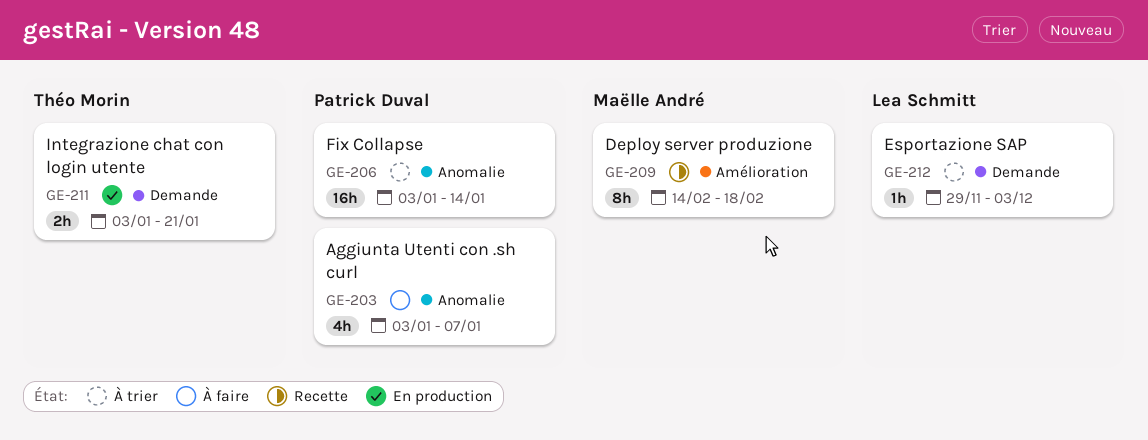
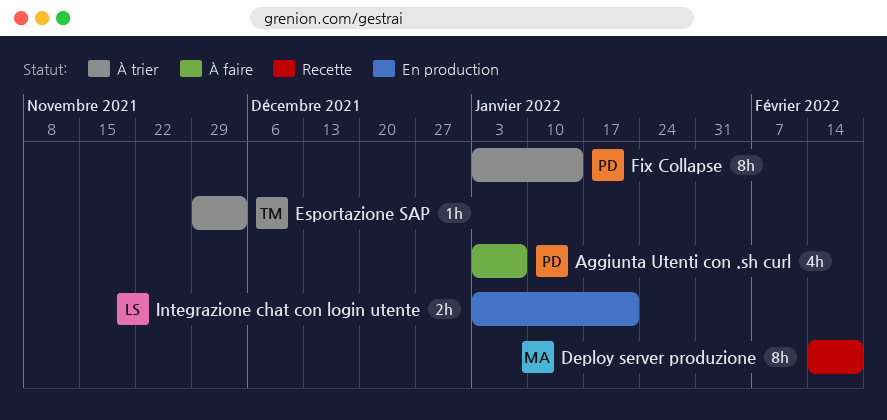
Esportazione SAP, owner: Lea Schmitt -> Théo Morin
Fix Collapse, estimate: 16h -> 8h
Integrazione chat con login utente, owner: Théo Morin -> Lea Schmitt

